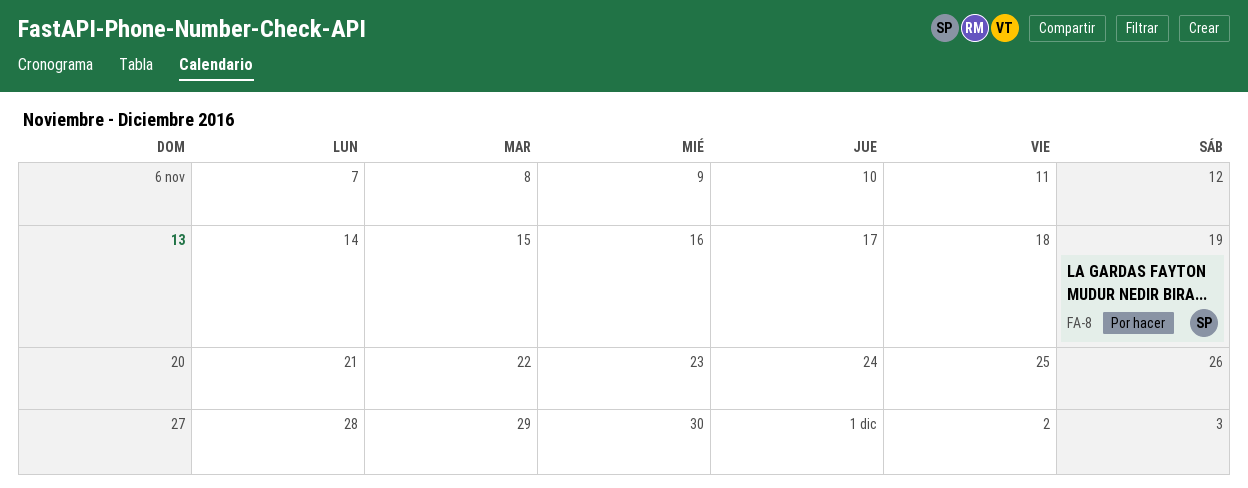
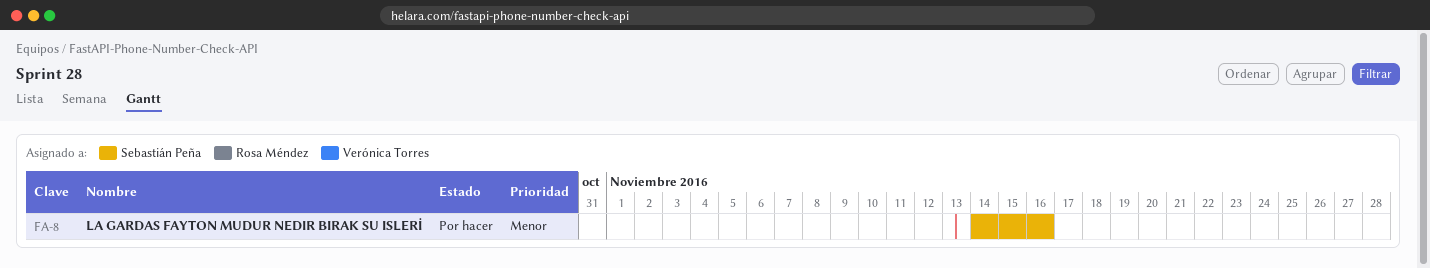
FA-8, due: Nov 19 -> Nov 16

